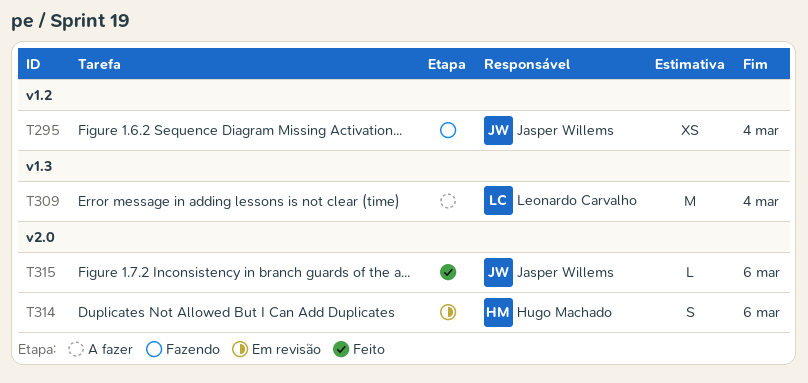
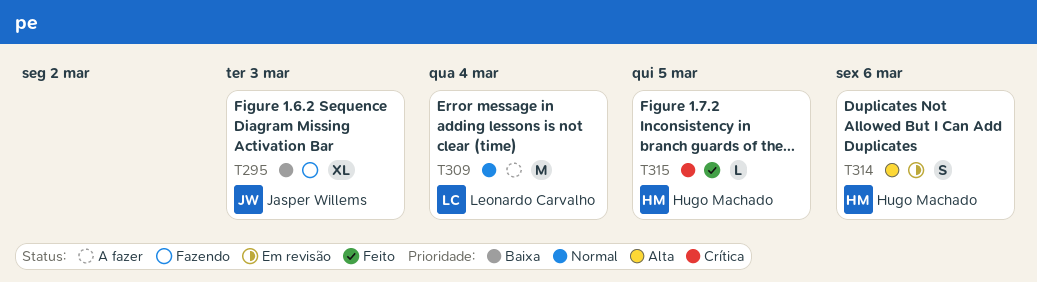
T295, estimate: XS -> XL
T295, due: Mar 4 -> Mar 3
T315, owner: Jasper Willems -> Hugo Machado
T315, due: Mar 6 -> Mar 5

